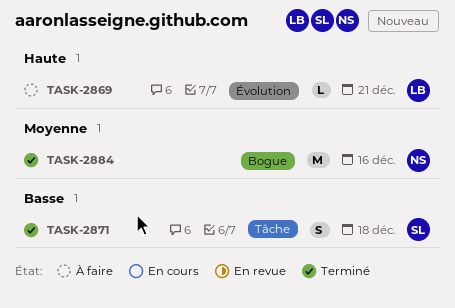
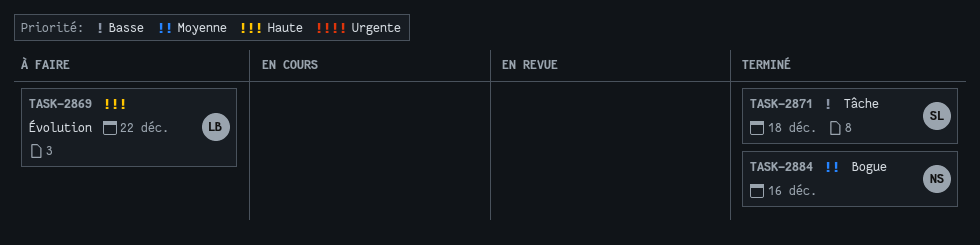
TASK-2869, due: Dec 21 -> Dec 22

